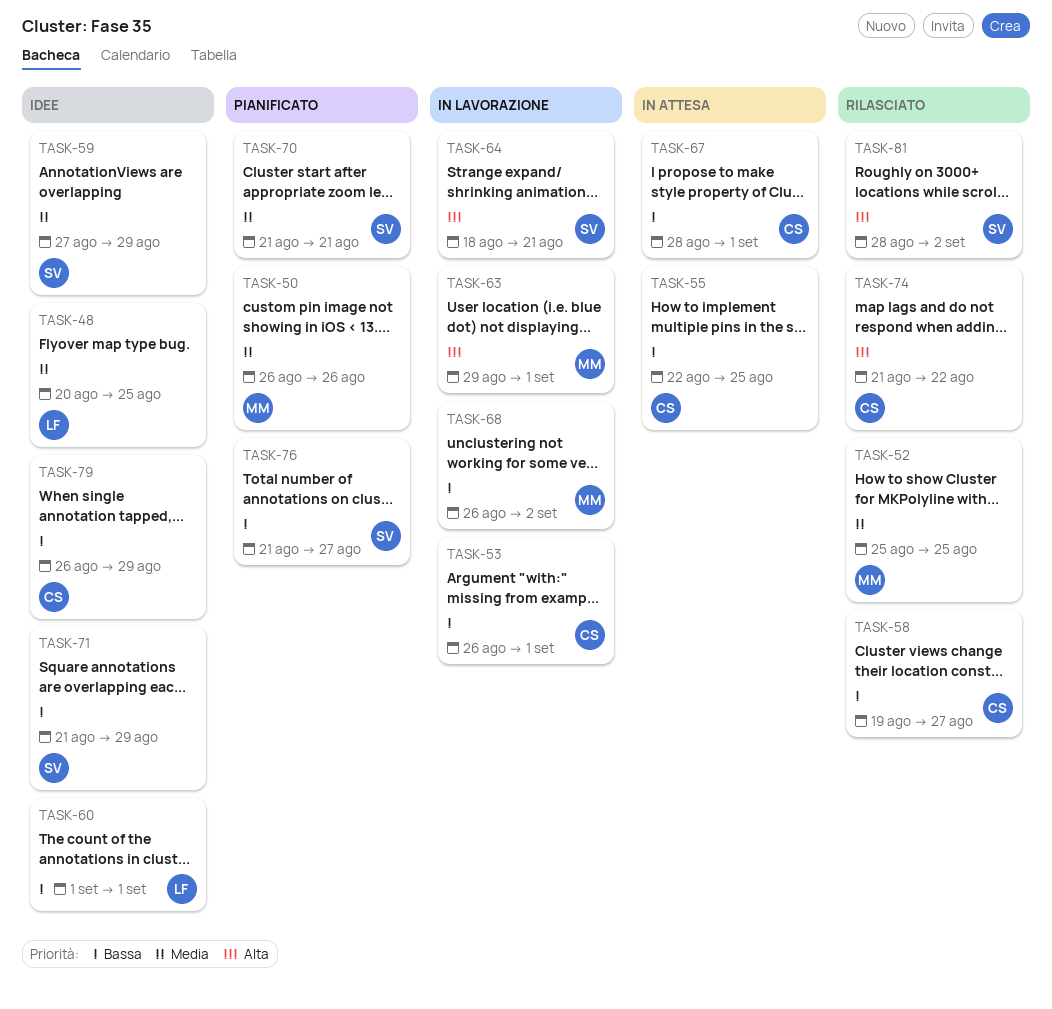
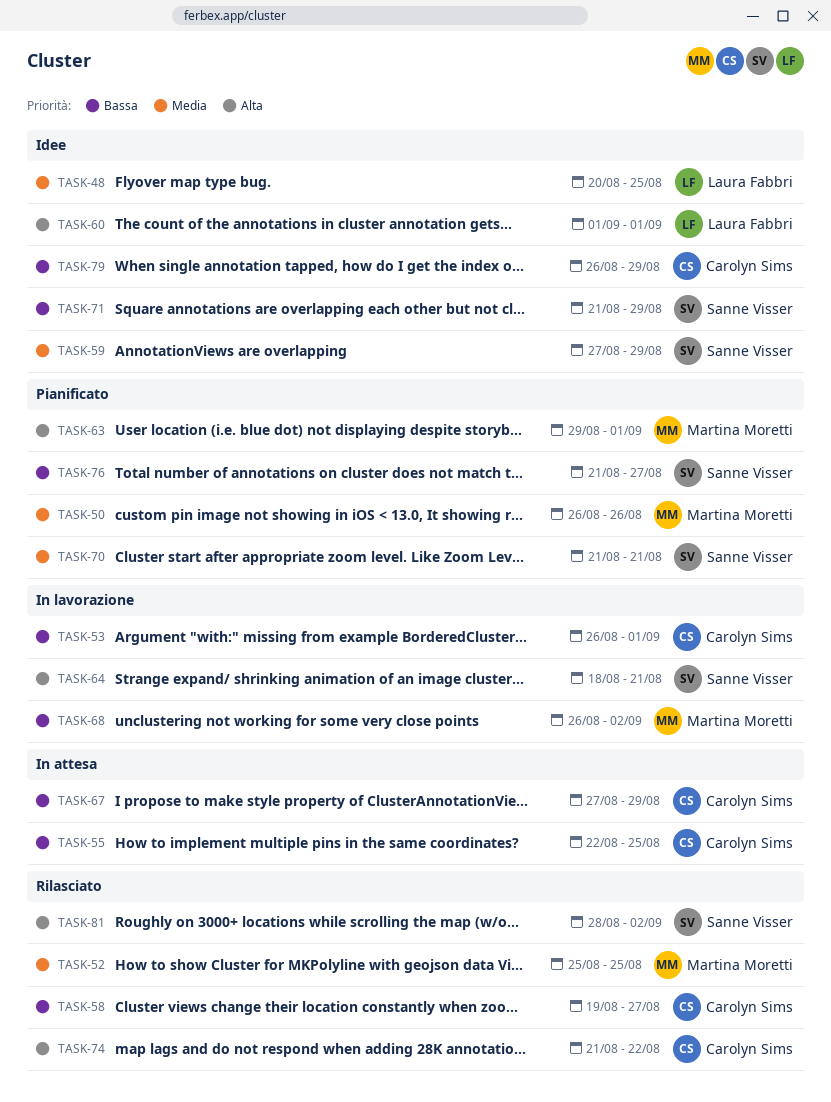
TASK-60, priority: Bassa -> Alta
TASK-63, status: In lavorazione -> Pianificato
TASK-67, start: Aug 28 -> Aug 27
TASK-67, due: Sep 1 -> Aug 29

